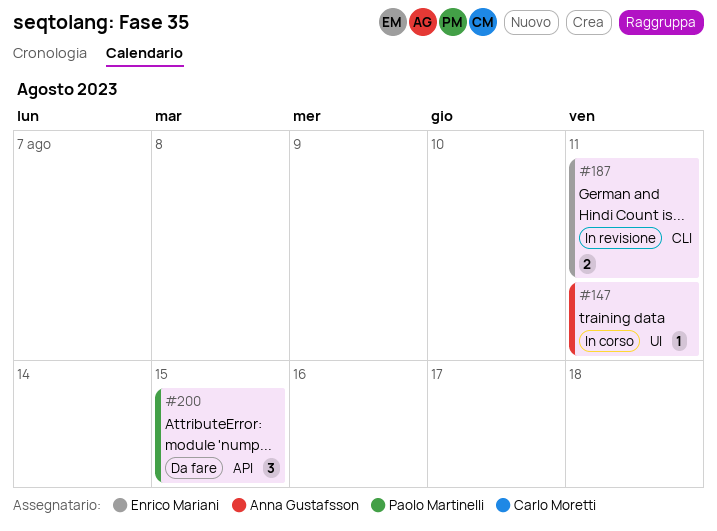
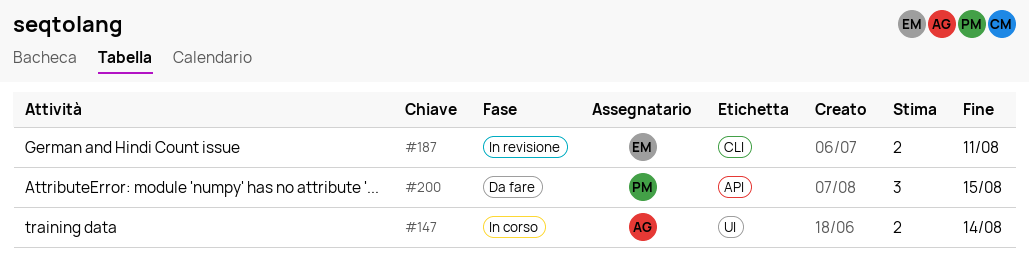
#147, estimate: 1 -> 2
#147, due: Aug 11 -> Aug 14

